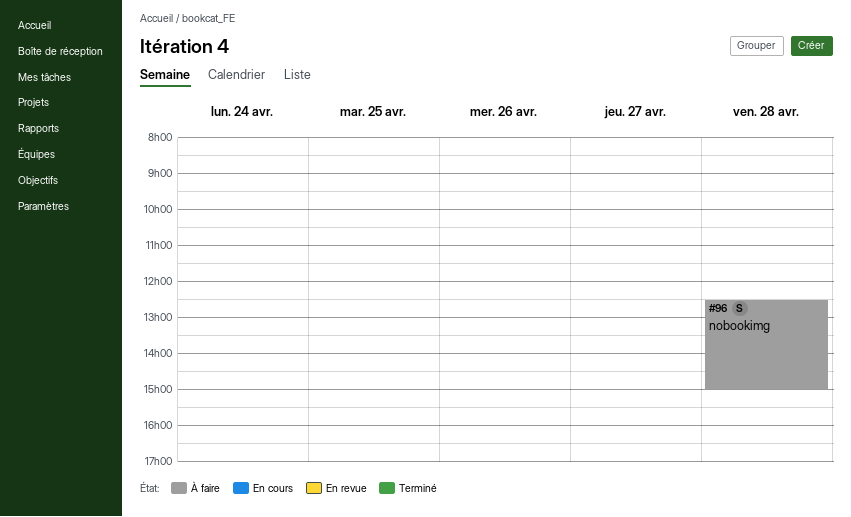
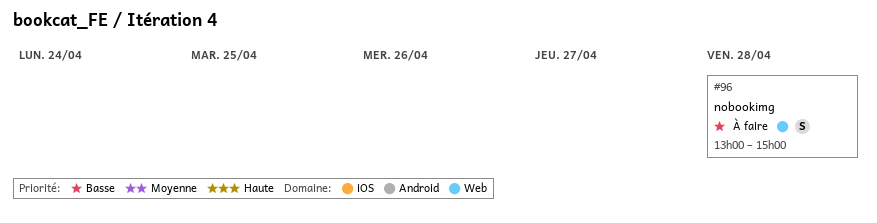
#96, begins: 12:30 -> 13:00

